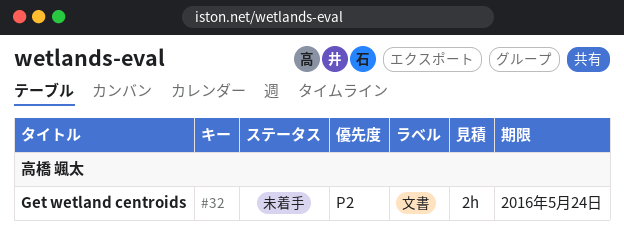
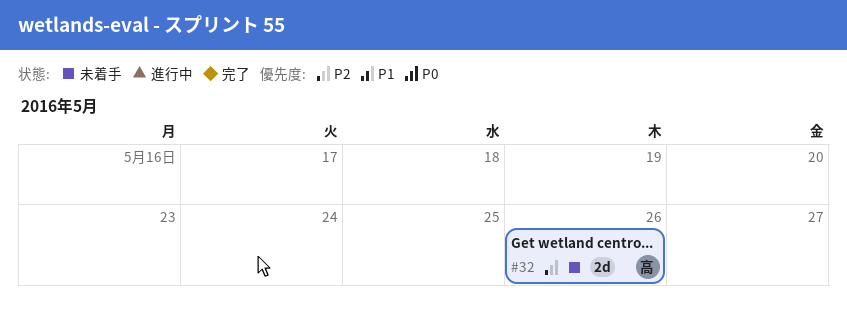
#32, estimate: 2h -> 2d
#32, due: May 24 -> May 26

